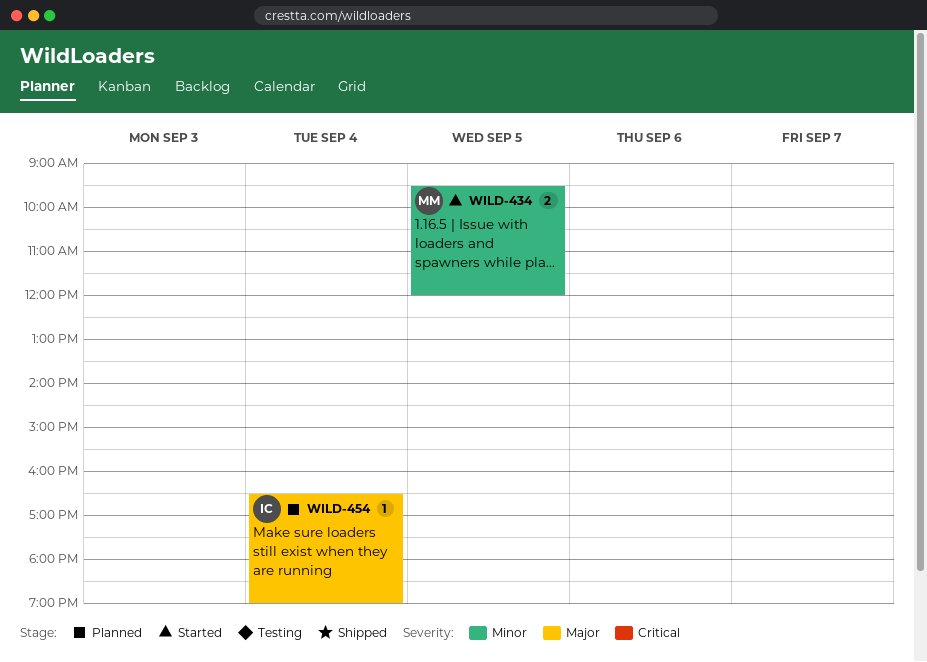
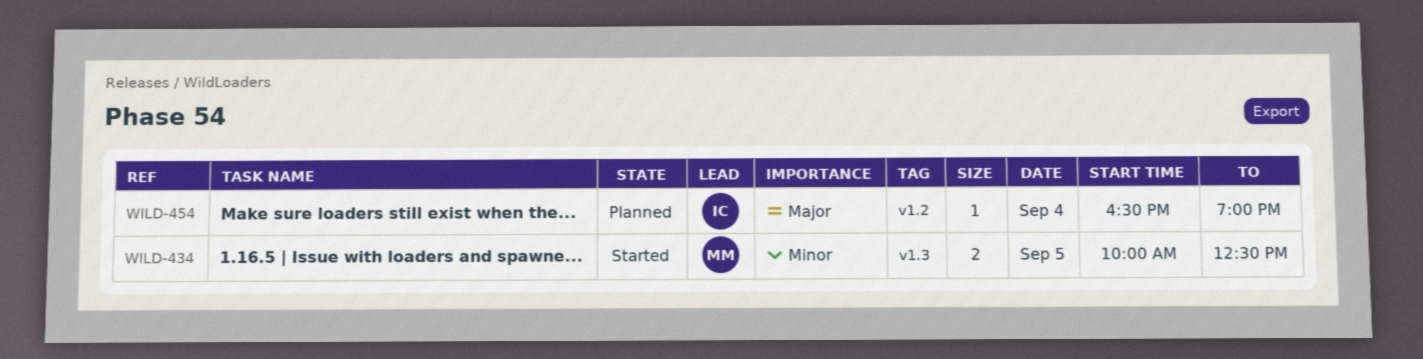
WILD-434, begins: 09:30 -> 10:00
WILD-434, ends: 12:00 -> 12:30

